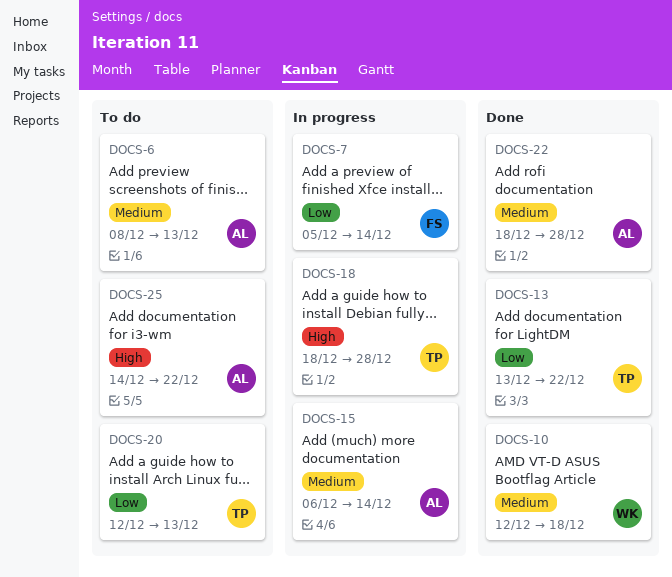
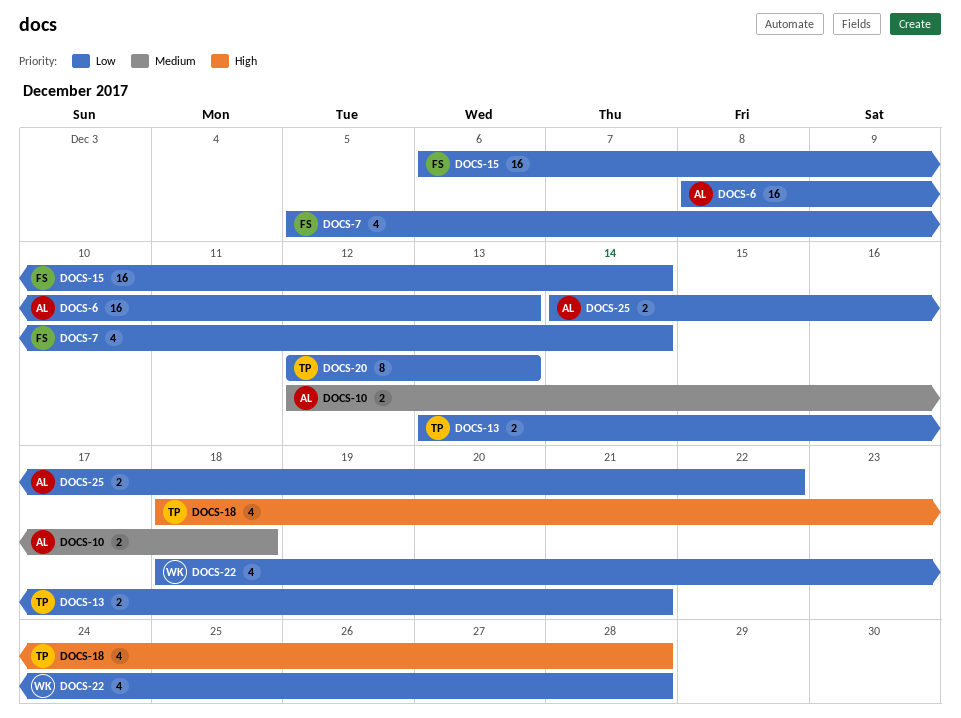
DOCS-6, priority: Medium -> Low
DOCS-10, owner: WK -> AL
DOCS-13, due: Dec 22 -> Dec 21
DOCS-15, owner: AL -> FS
DOCS-15, priority: Medium -> Low
DOCS-22, owner: AL -> WK
DOCS-22, priority: Medium -> Low
DOCS-25, priority: High -> Low

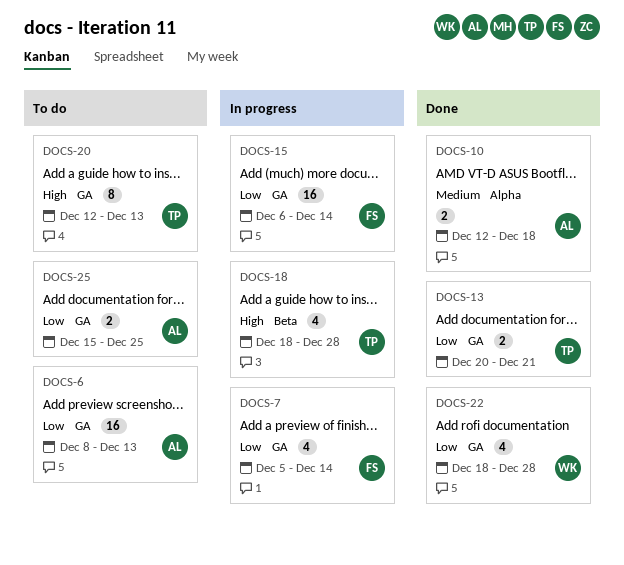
DOCS-13, start: Dec 13 -> Dec 20
DOCS-20, priority: Low -> High
DOCS-25, start: Dec 14 -> Dec 15
DOCS-25, due: Dec 22 -> Dec 25

